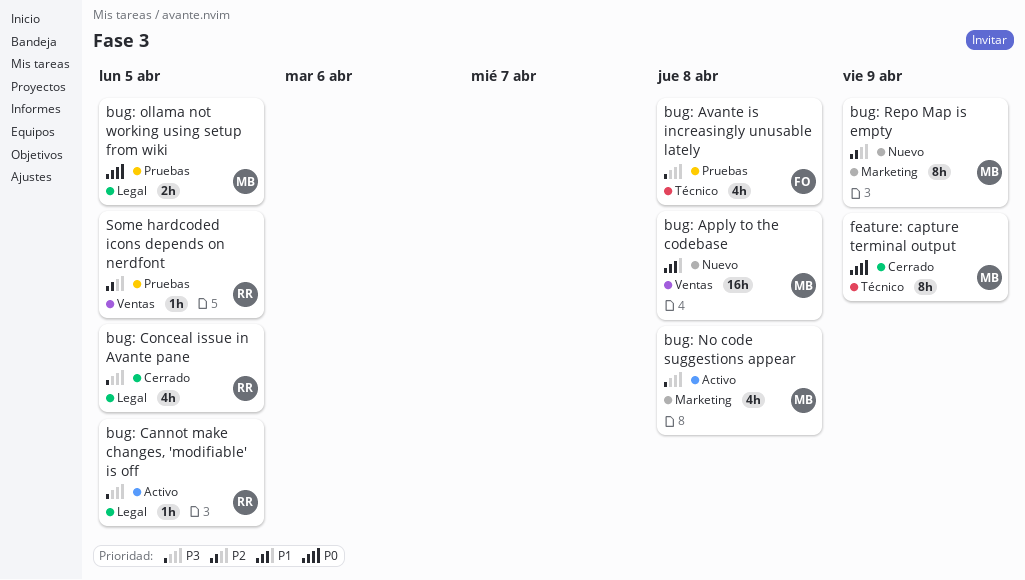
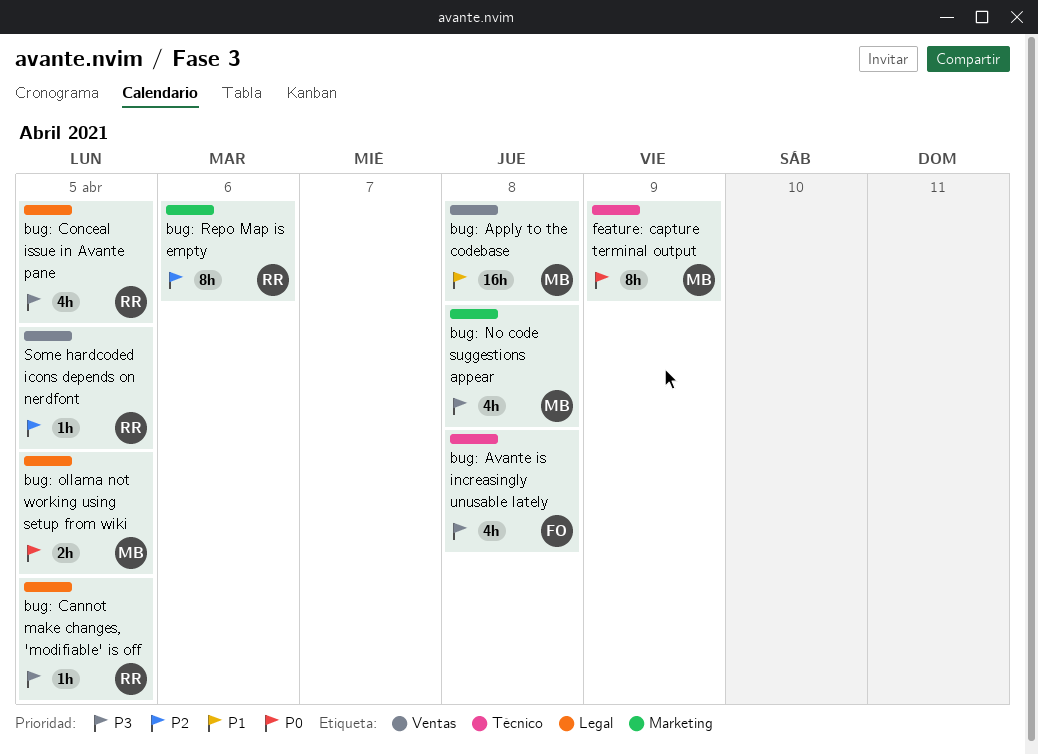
bug: Repo Map is empty, owner: MB -> RR
bug: Repo Map is empty, due: Apr 9 -> Apr 6

